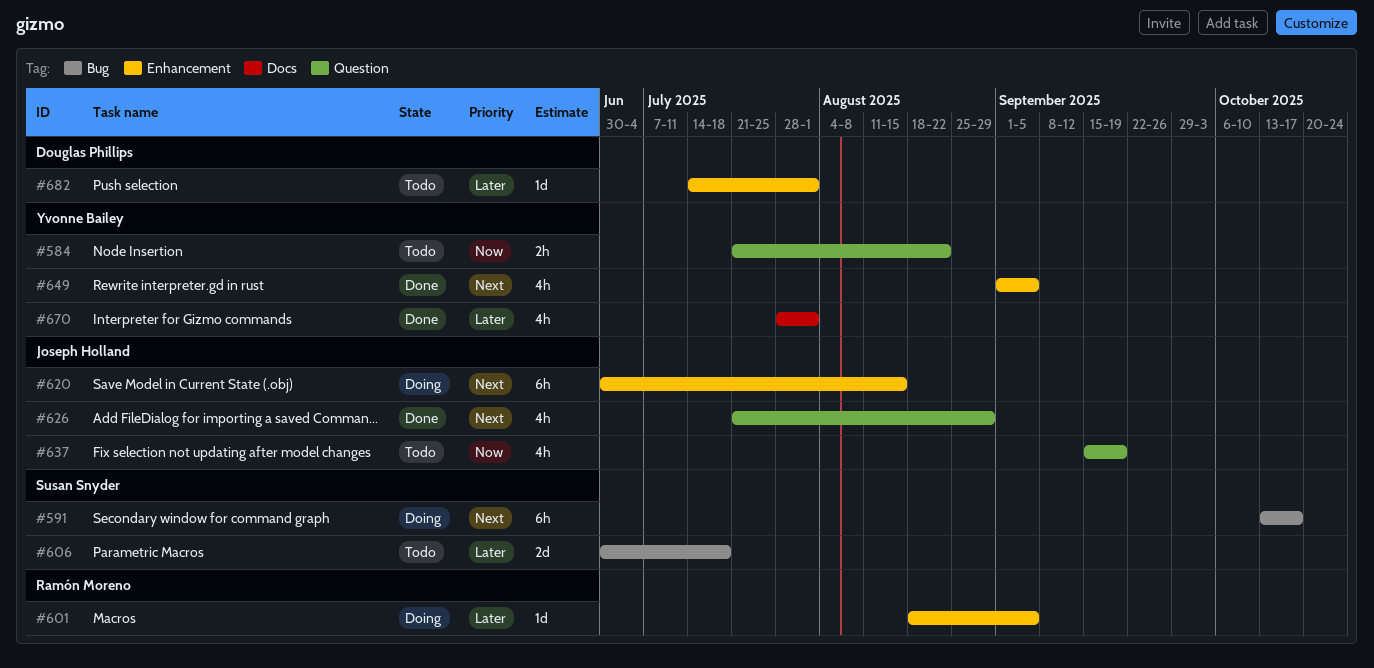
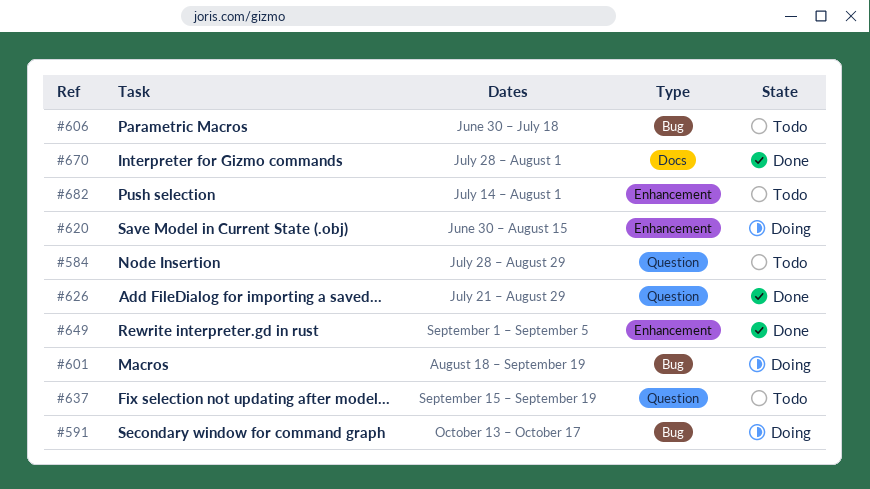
#584, start: Jul 21 -> Jul 28
#584, due: Aug 22 -> Aug 29
#601, label: Enhancement -> Bug
#601, due: Sep 5 -> Sep 19

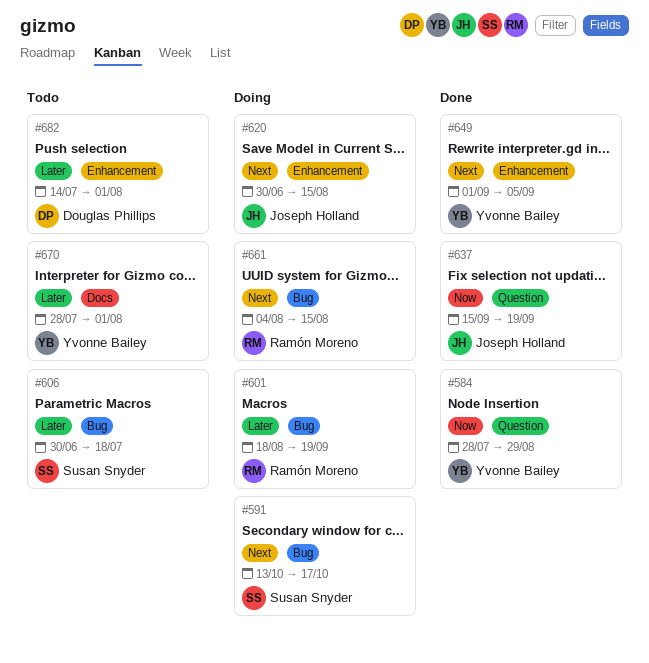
#584, status: Todo -> Done
#626: present -> none
#637, status: Todo -> Done
#661: none -> present
#670, status: Done -> Todo

